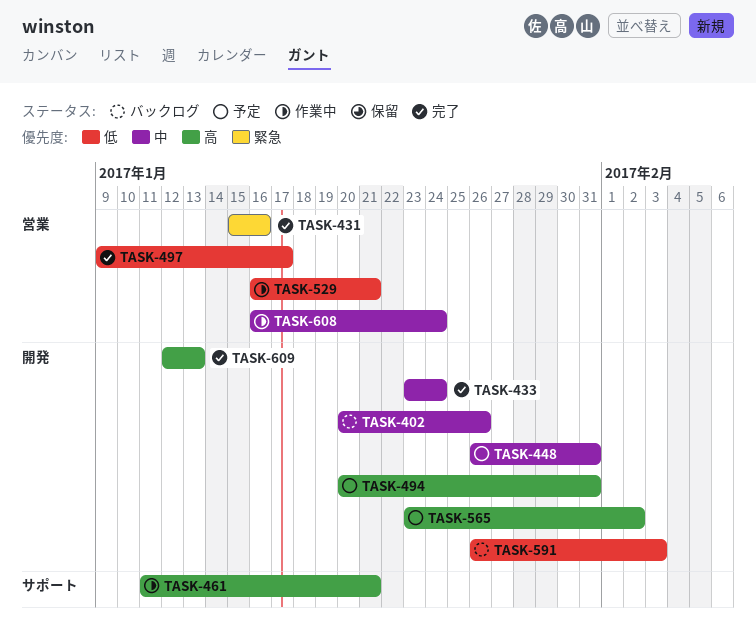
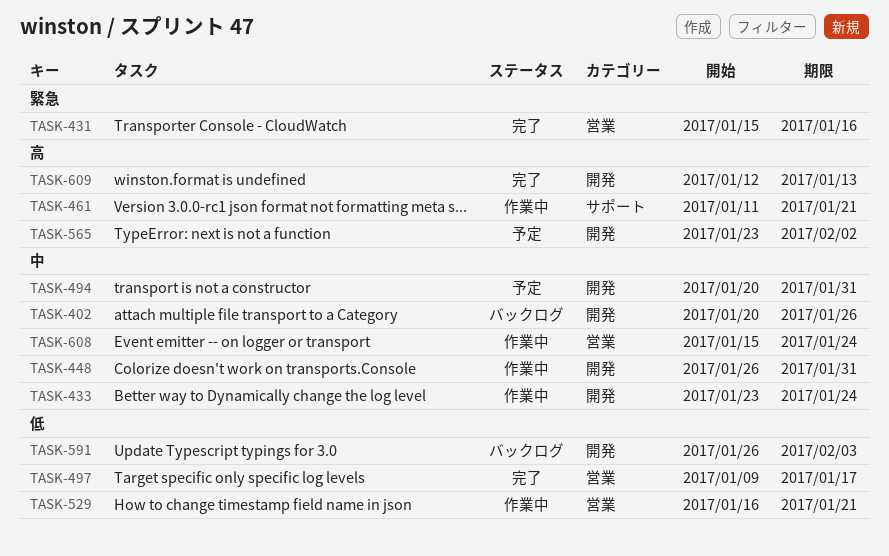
TASK-433, status: 完了 -> 作業中
TASK-448, status: 予定 -> 作業中
TASK-494, priority: 高 -> 中
TASK-608, start: Jan 16 -> Jan 15

